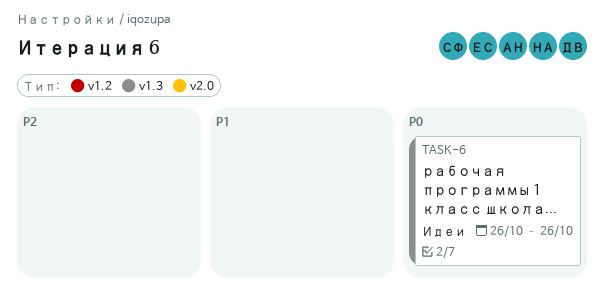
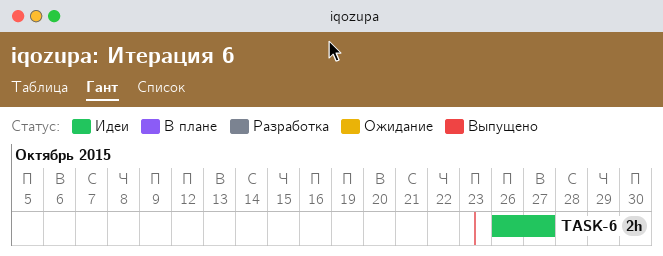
TASK-6, due: Oct 26 -> Oct 27

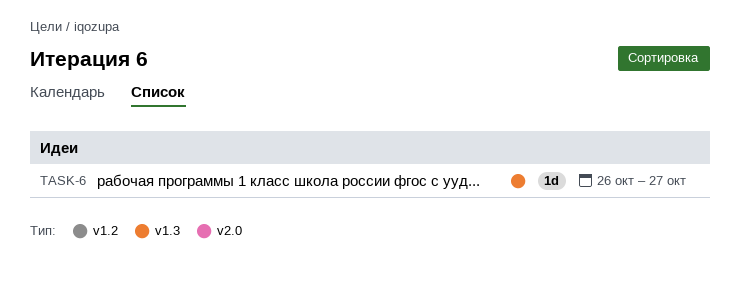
TASK-6, estimate: 2h -> 1d

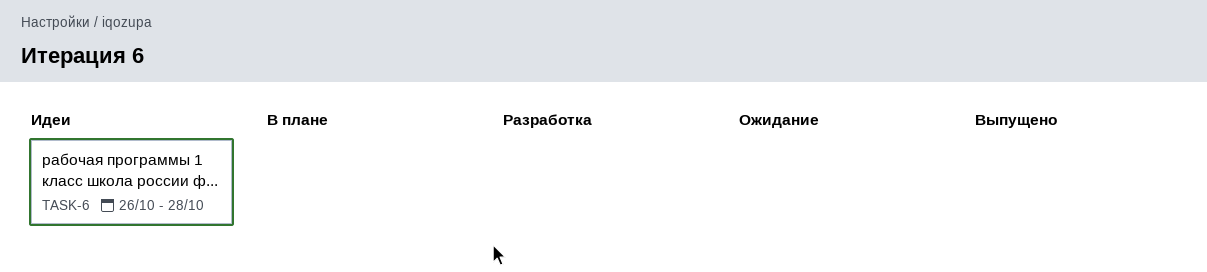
TASK-6, due: Oct 27 -> Oct 28

